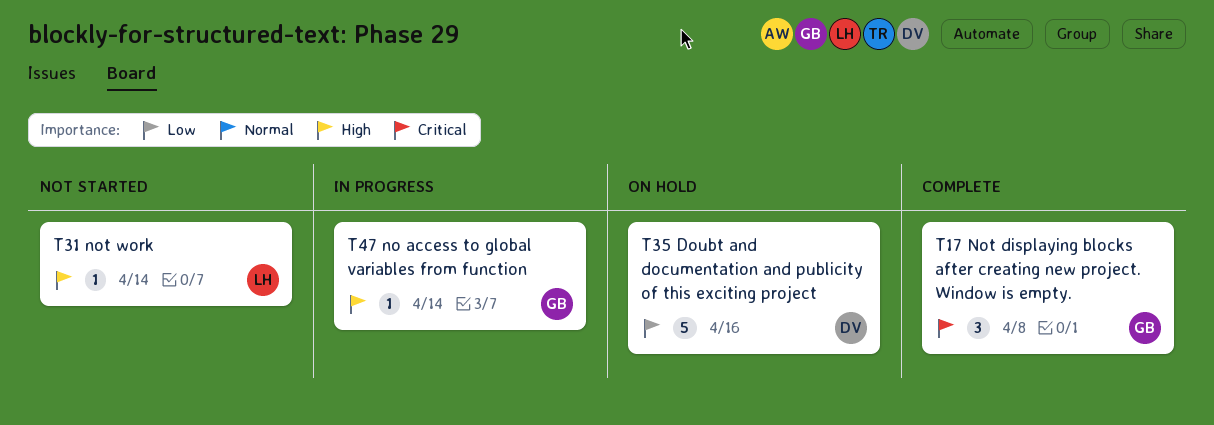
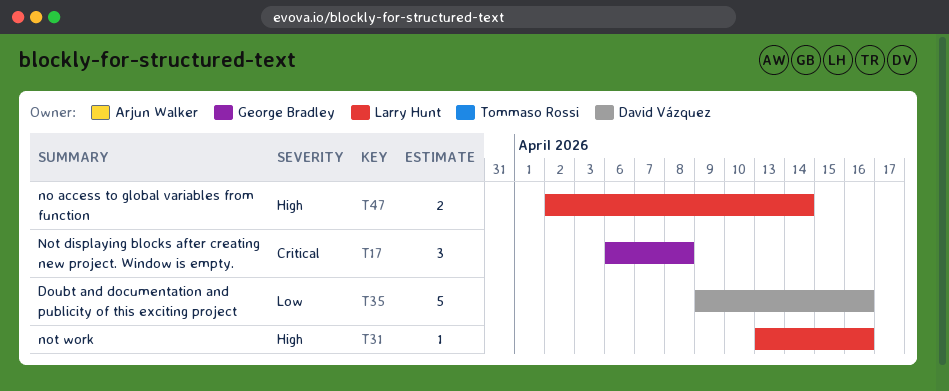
T31, due: Apr 14 -> Apr 16
T47, owner: George Bradley -> Larry Hunt
T47, estimate: 1 -> 2

